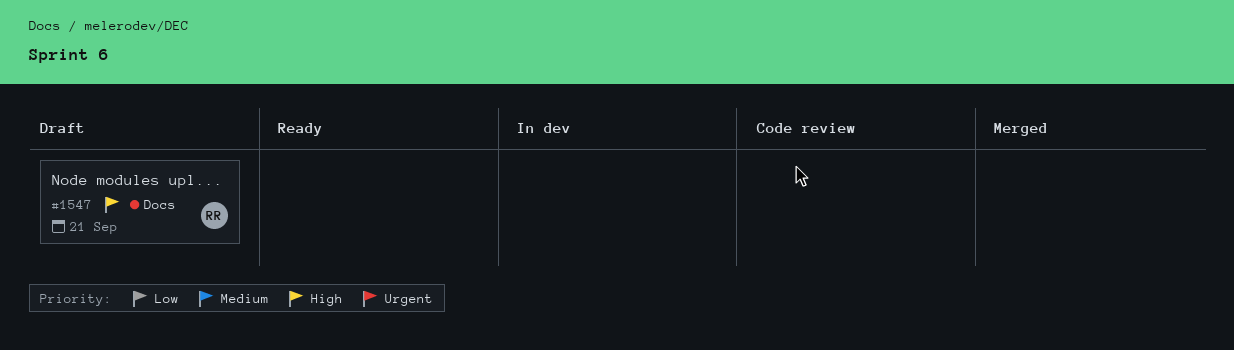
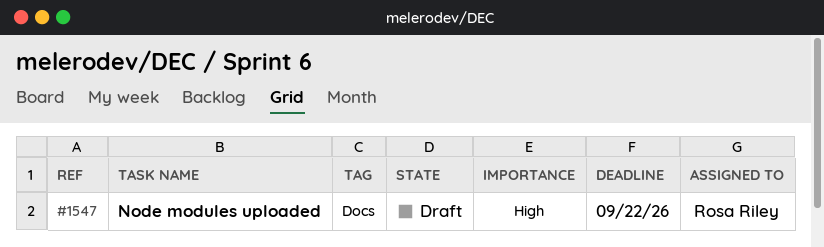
#1547, due: Sep 21 -> Sep 22

